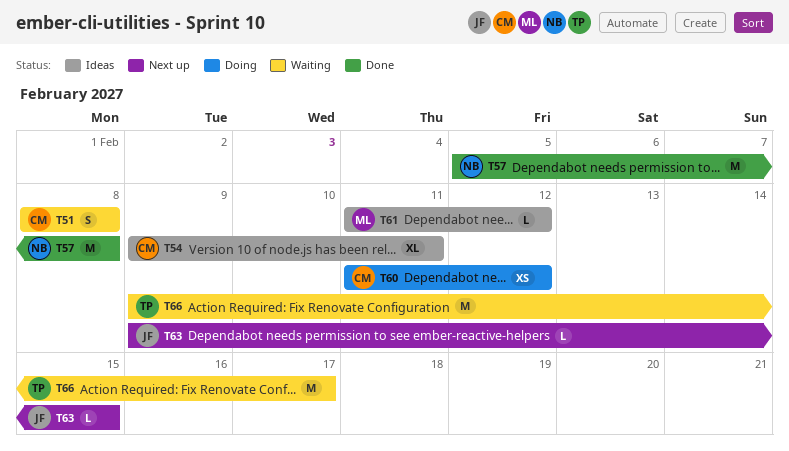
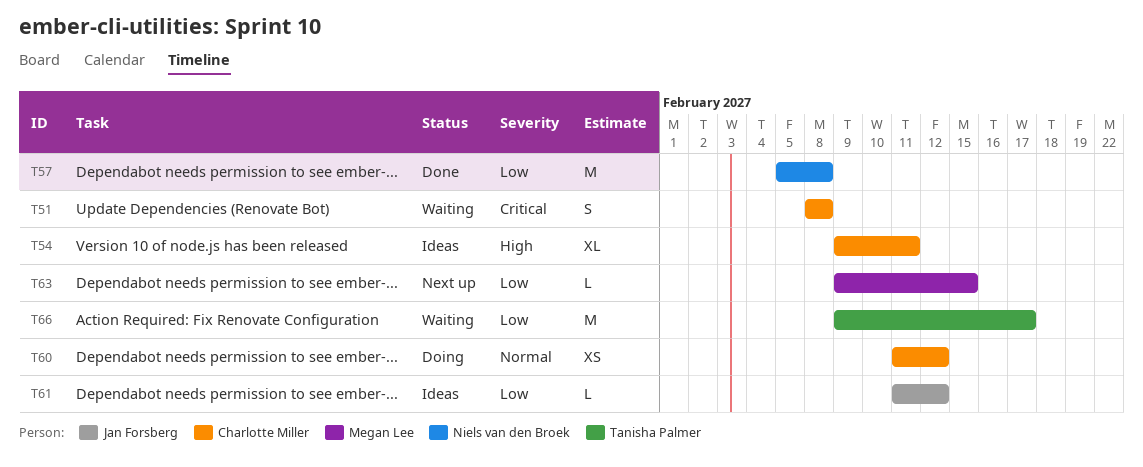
T61, owner: Megan Lee -> Jan Forsberg
T63, owner: Jan Forsberg -> Megan Lee

